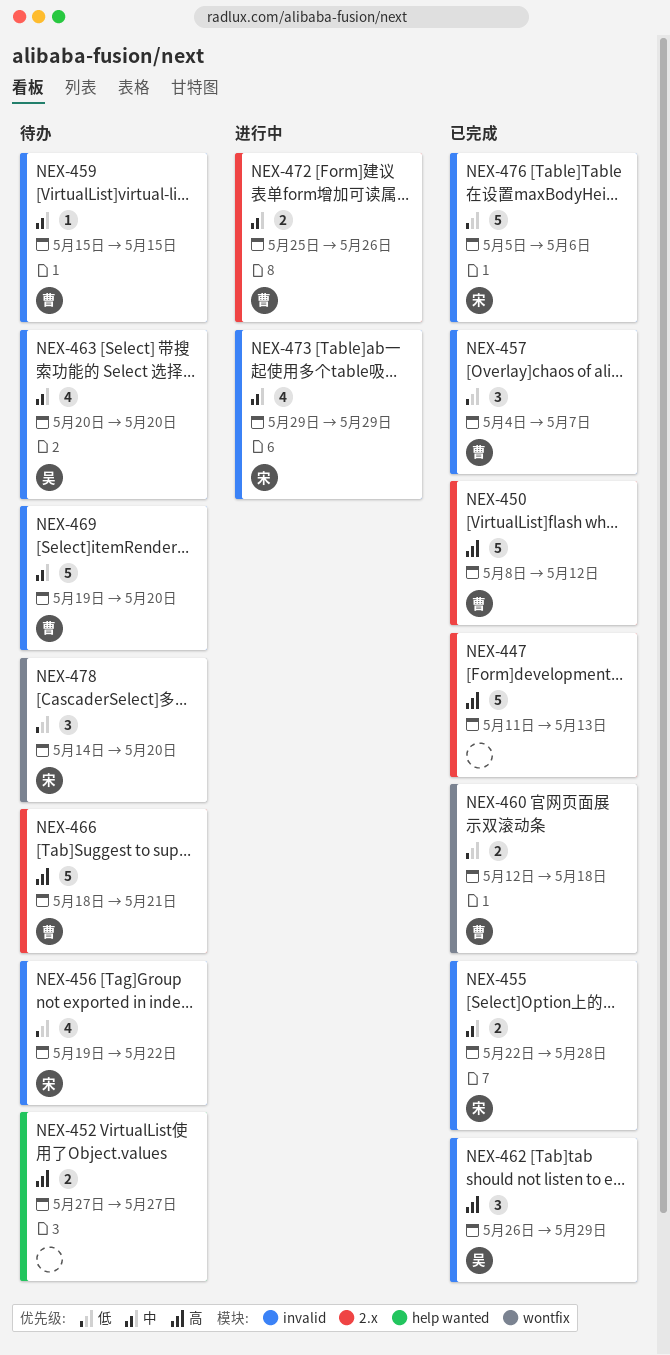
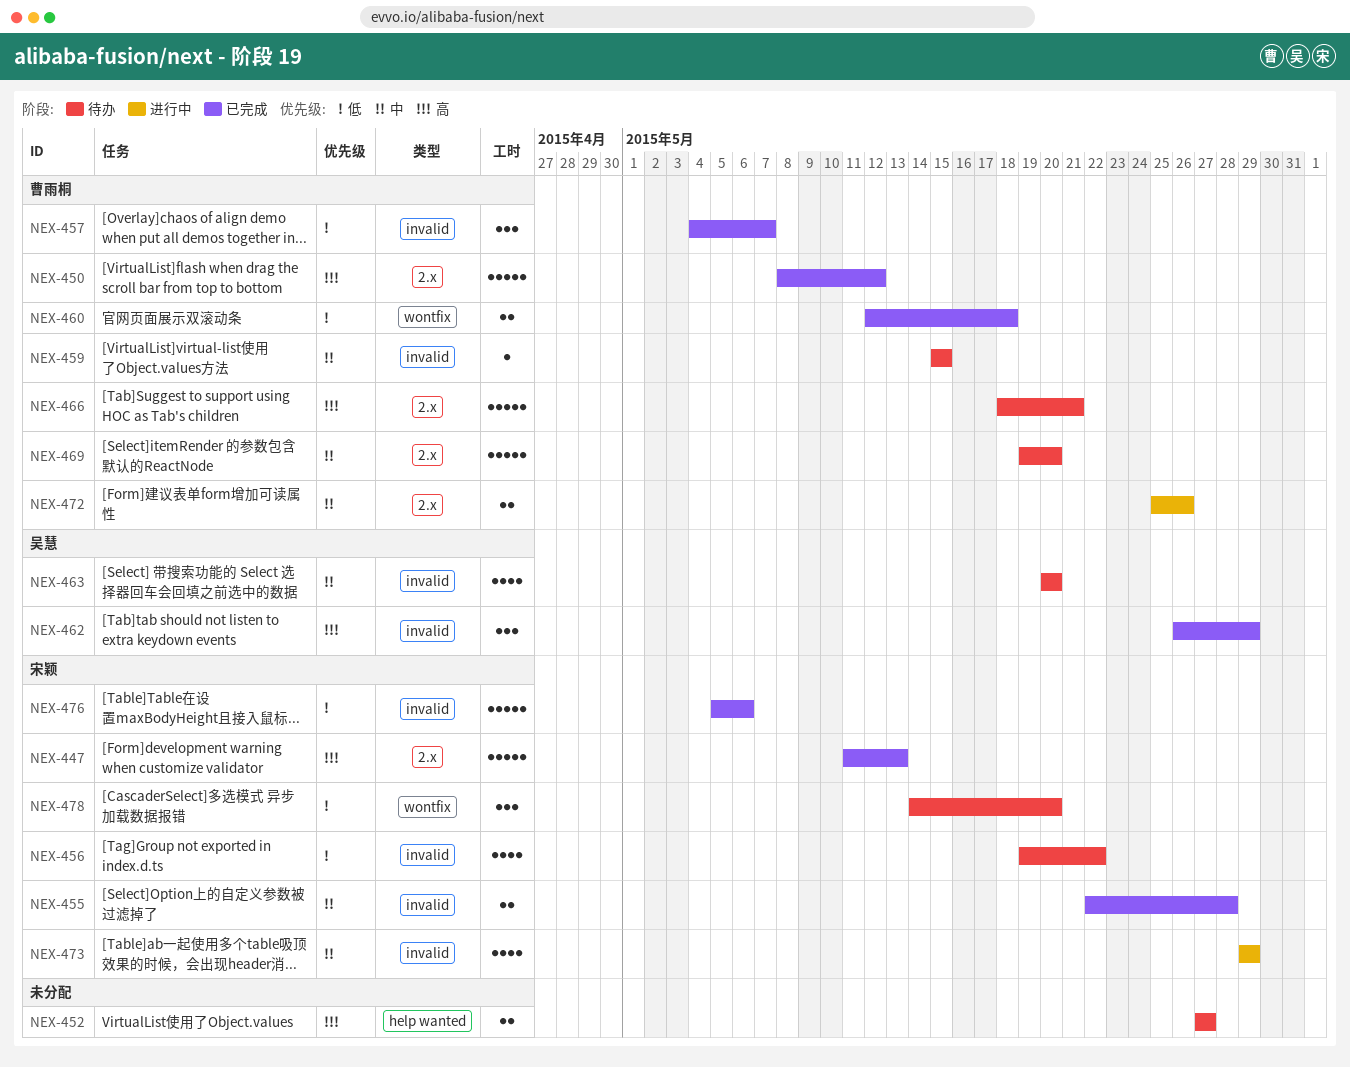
NEX-447, owner: none -> 宋颖
NEX-469, label: invalid -> 2.x

